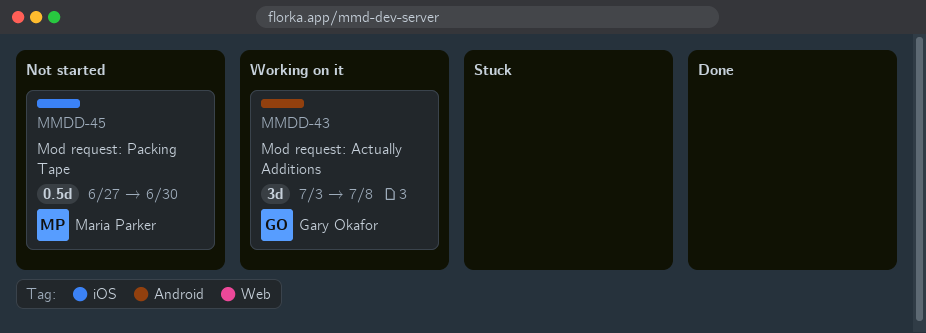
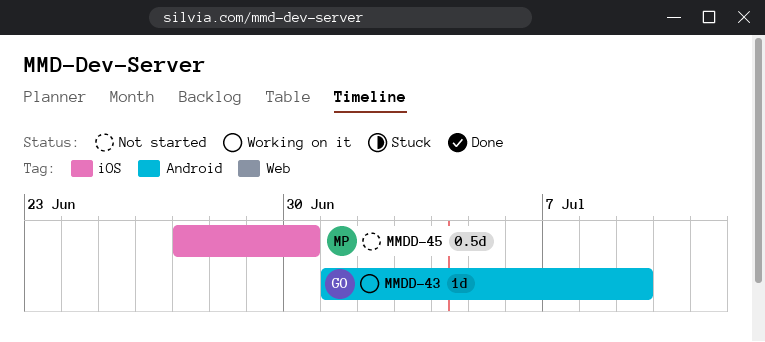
MMDD-43, estimate: 3d -> 1d
MMDD-43, start: Jul 3 -> Jul 1
MMDD-43, due: Jul 8 -> Jul 9

